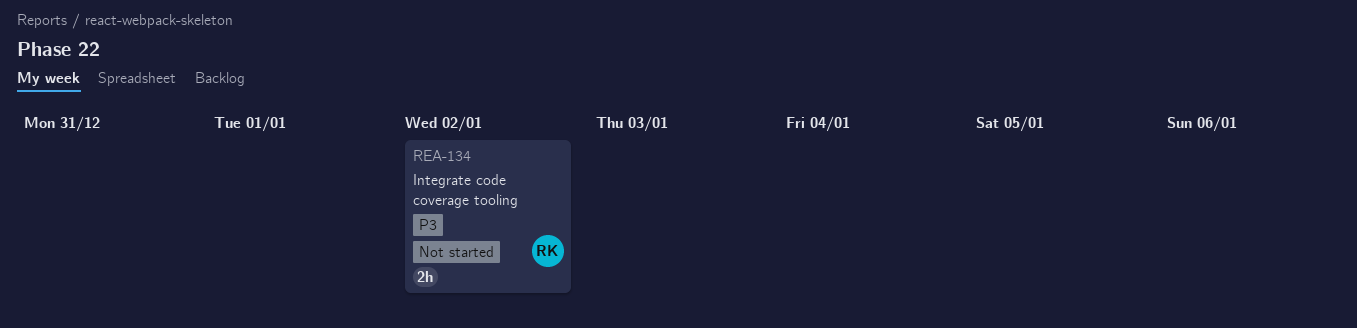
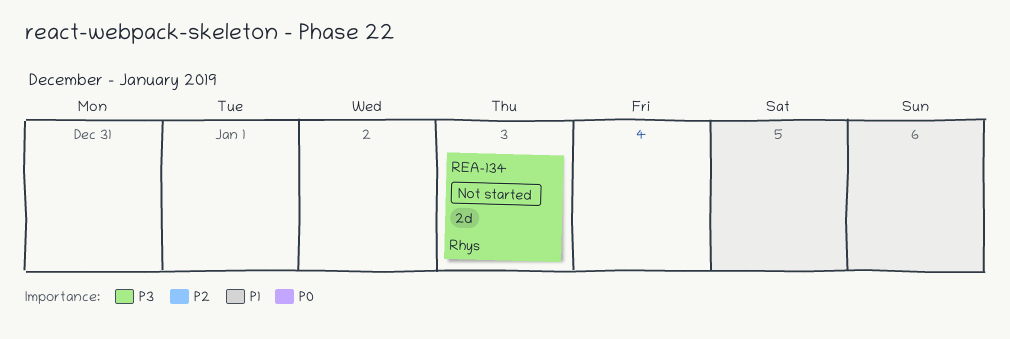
REA-134, estimate: 2h -> 2d
REA-134, due: Jan 2 -> Jan 3

